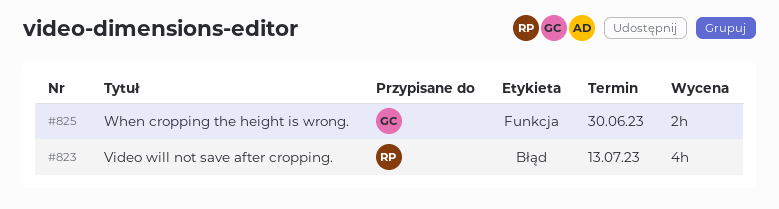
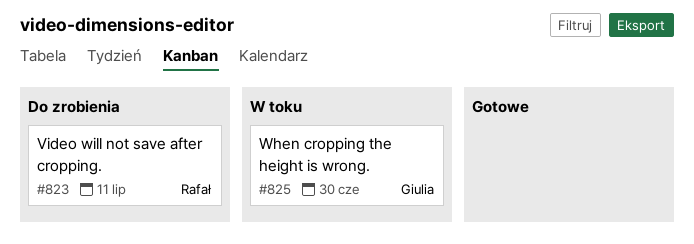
#823, due: Jul 13 -> Jul 11

